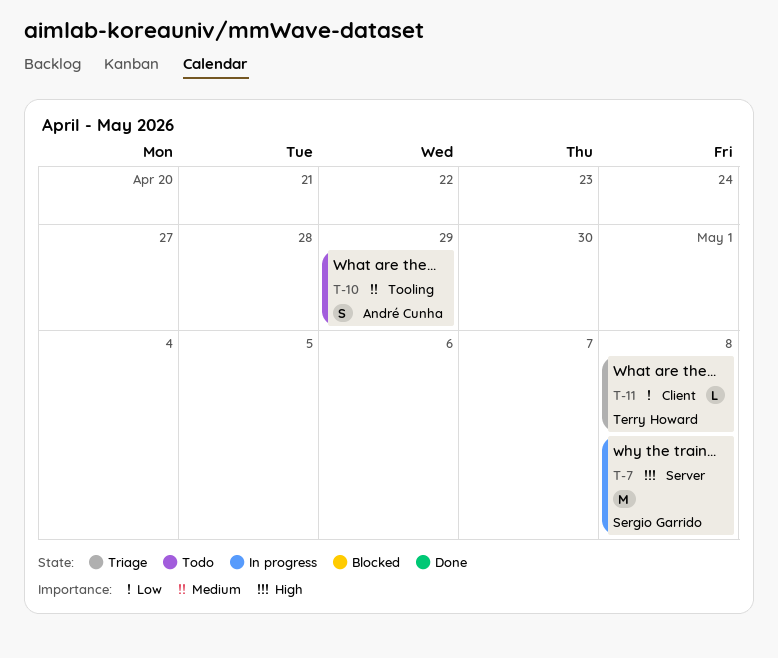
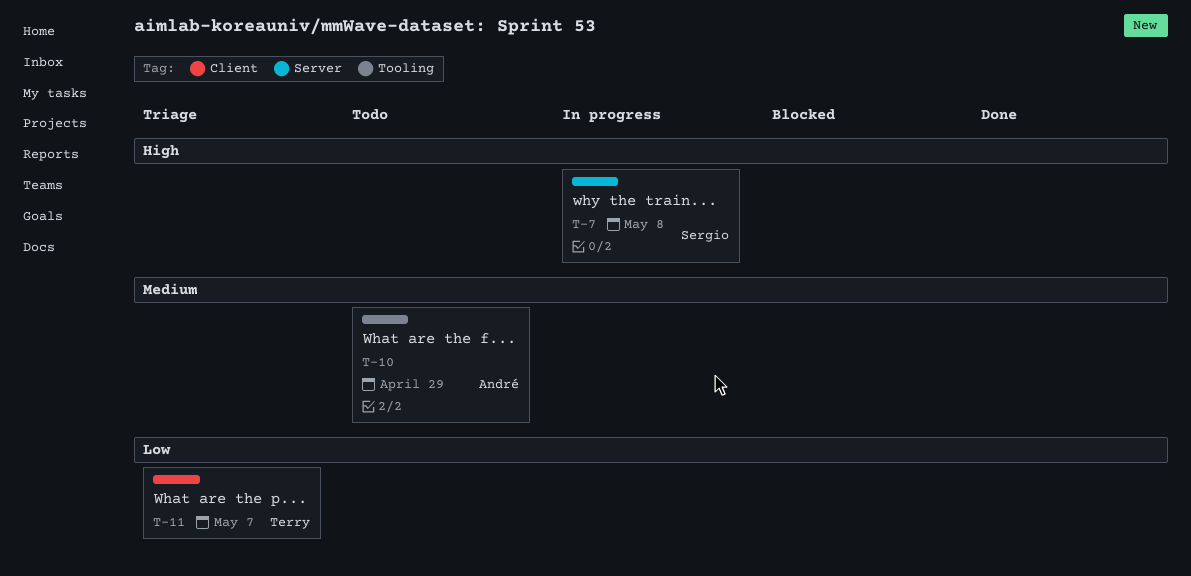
T-11, due: May 8 -> May 7

